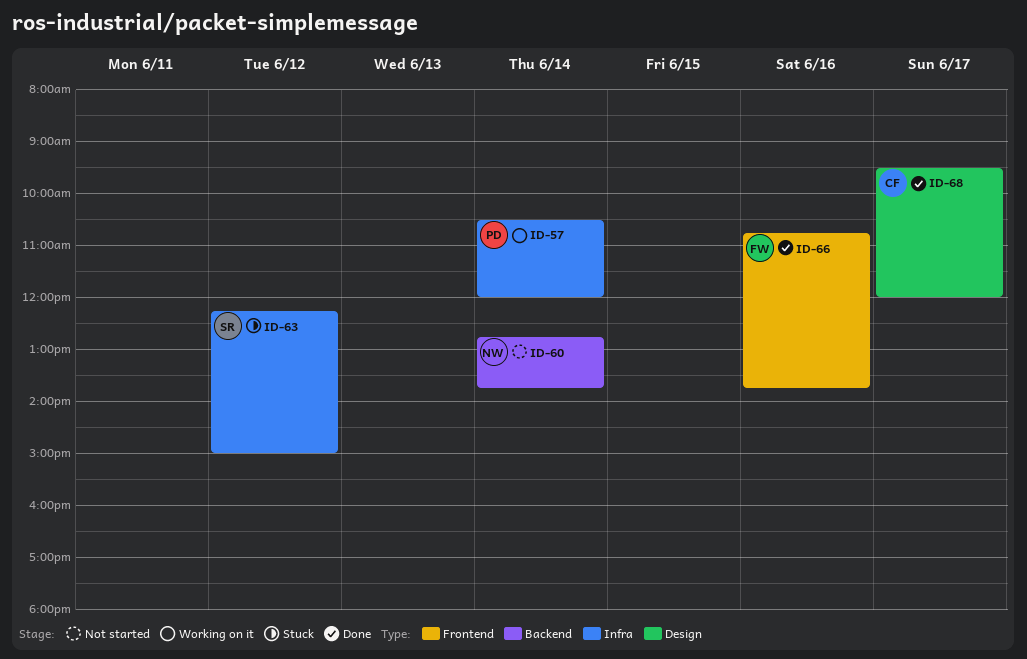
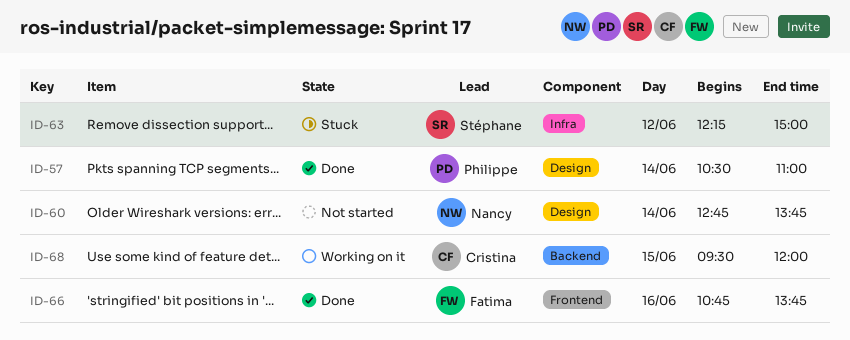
ID-57, status: Working on it -> Done
ID-57, label: Infra -> Design
ID-57, ends: 12:00 -> 11:00
ID-60, label: Backend -> Design
ID-68, status: Done -> Working on it
ID-68, label: Design -> Backend
ID-68, day: Jun 17 -> Jun 15

